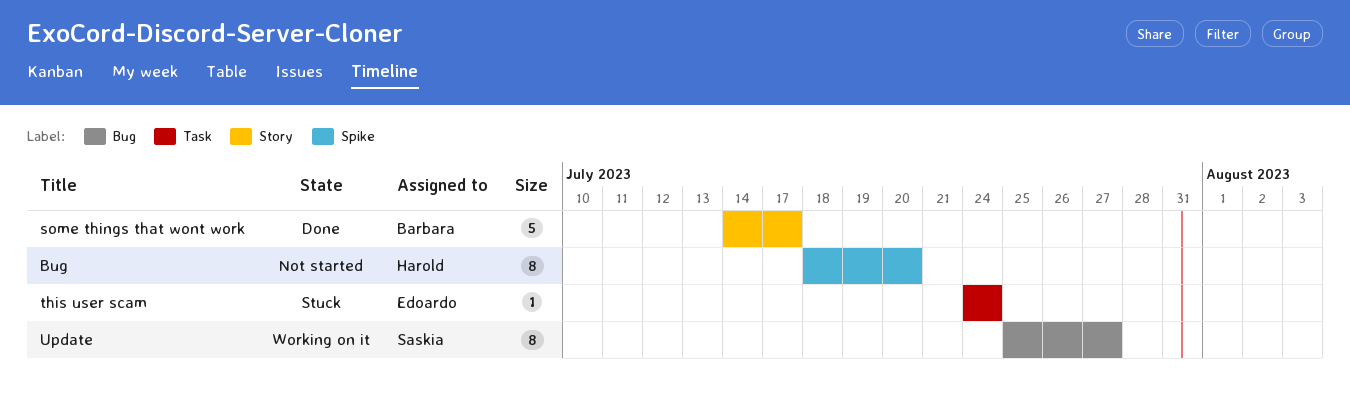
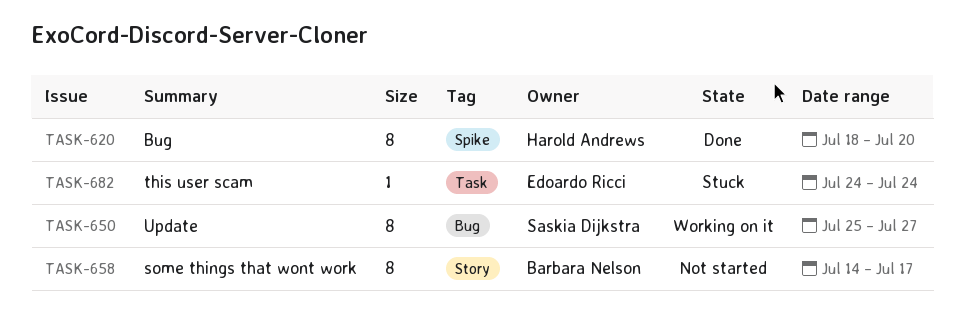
Bug, status: Not started -> Done
some things that wont work, status: Done -> Not started
some things that wont work, estimate: 5 -> 8

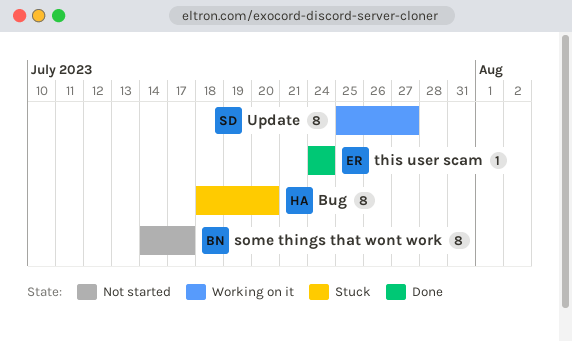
Bug, status: Done -> Stuck
this user scam, status: Stuck -> Done

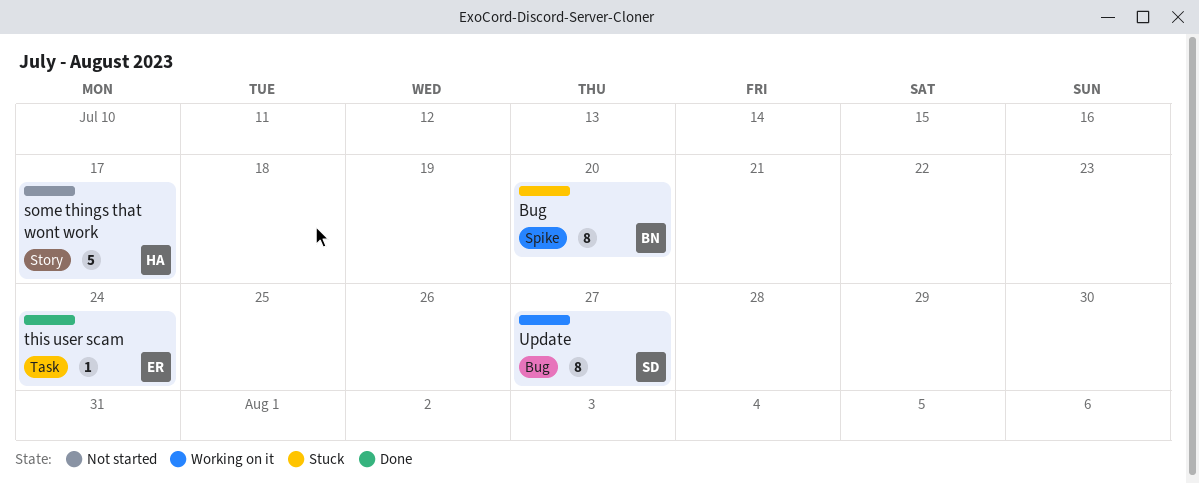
Bug, owner: HA -> BN
some things that wont work, owner: BN -> HA
some things that wont work, estimate: 8 -> 5

